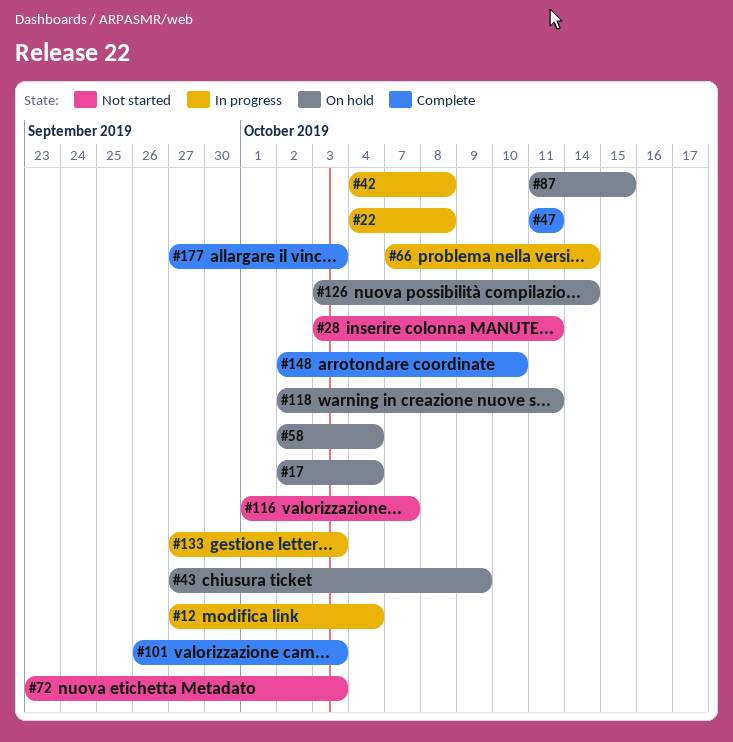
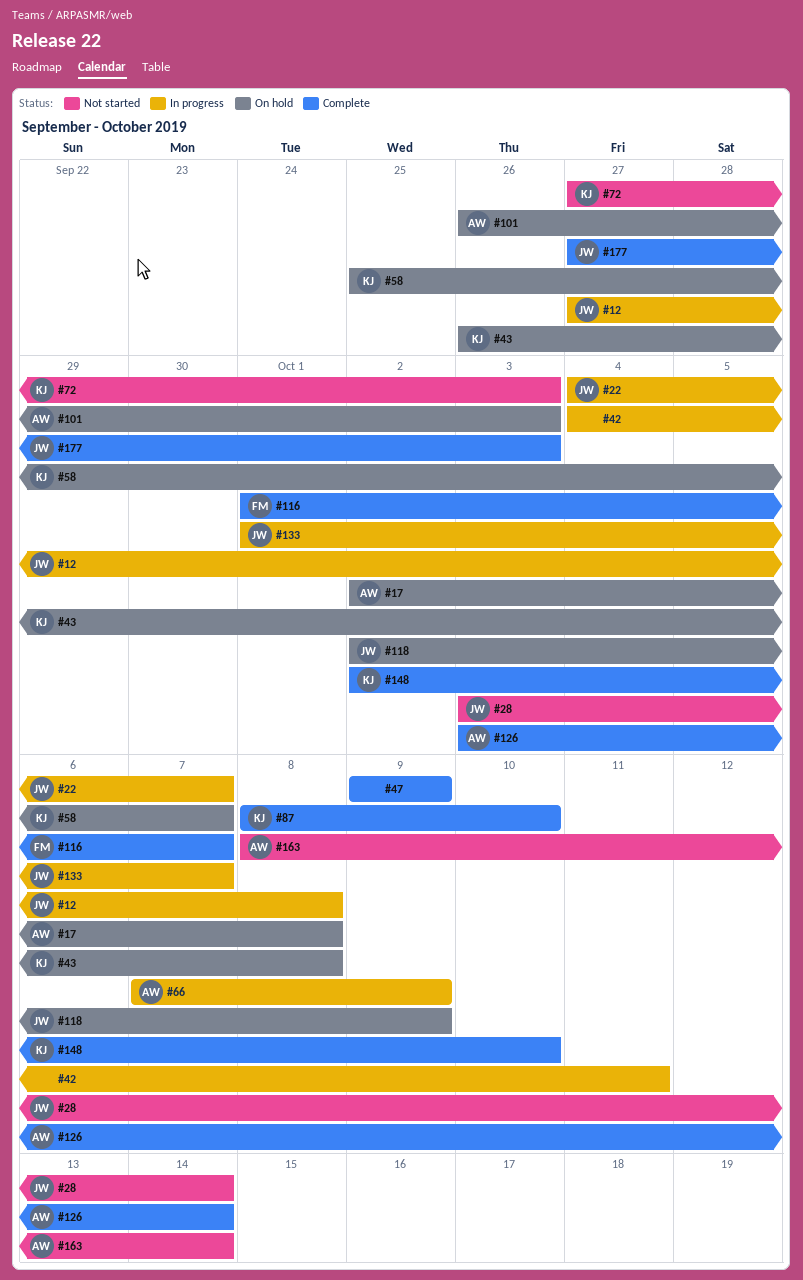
#12, due: Oct 4 -> Oct 8
#17, due: Oct 4 -> Oct 8
#22, due: Oct 8 -> Oct 7
#28, due: Oct 11 -> Oct 14
#42, due: Oct 8 -> Oct 11
#43, start: Sep 27 -> Sep 26
#43, due: Oct 9 -> Oct 8
#47, start: Oct 11 -> Oct 9
#47, due: Oct 11 -> Oct 9
#58, start: Oct 2 -> Sep 25
#58, due: Oct 4 -> Oct 7
#66, due: Oct 14 -> Oct 9
#72, start: Sep 23 -> Sep 27
#87, status: On hold -> Complete
#87, start: Oct 11 -> Oct 8
#87, due: Oct 15 -> Oct 10
#101, status: Complete -> On hold
#116, status: Not started -> Complete
#118, due: Oct 11 -> Oct 9
#126, status: On hold -> Complete
#133, start: Sep 27 -> Oct 1
#133, due: Oct 3 -> Oct 7
#163: none -> present

